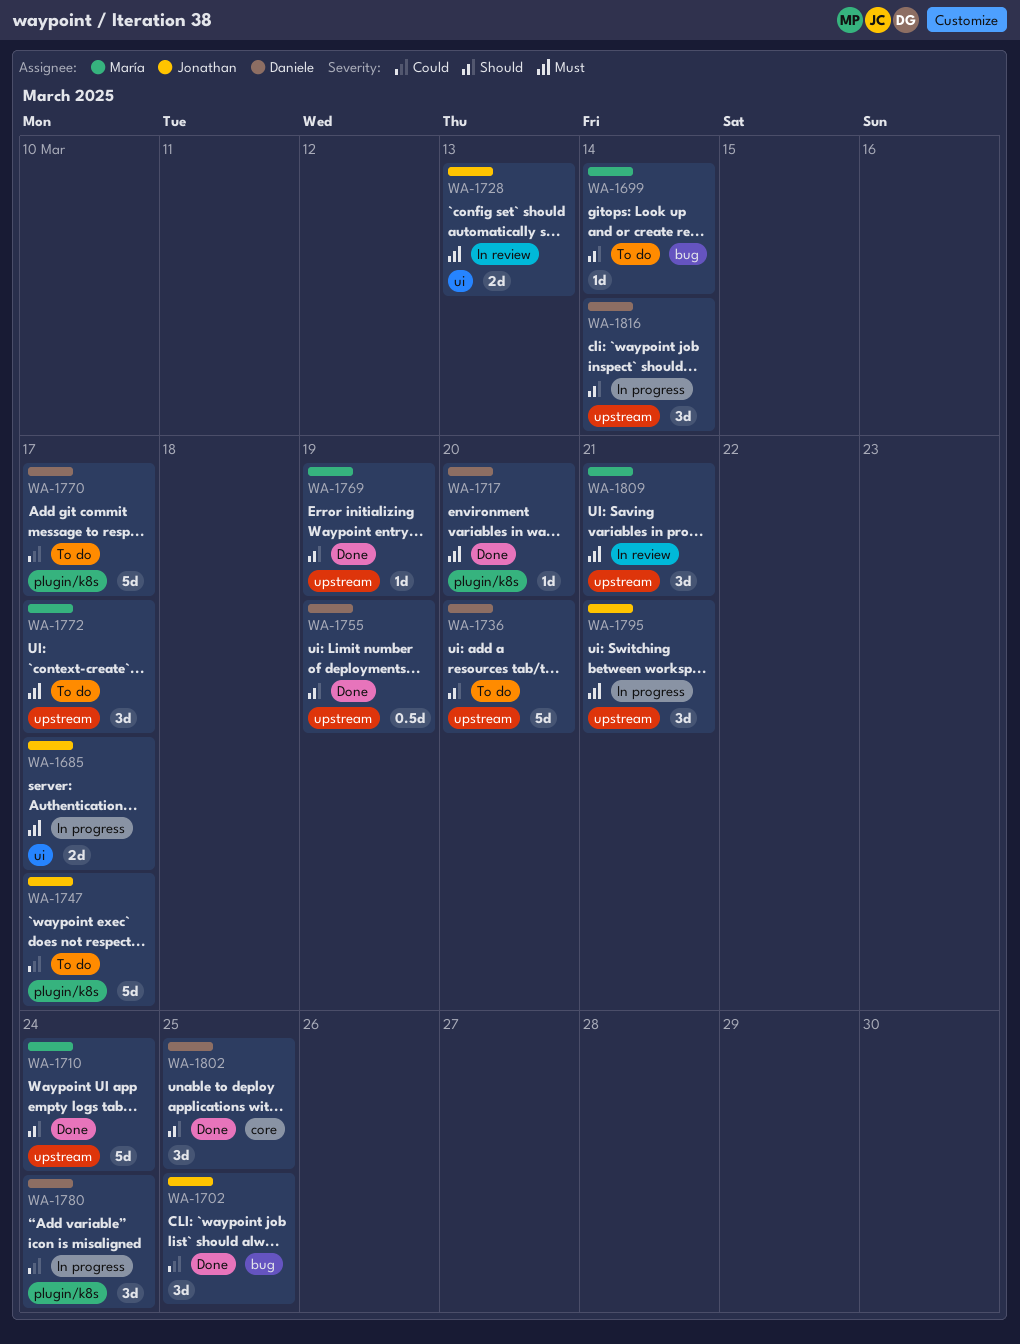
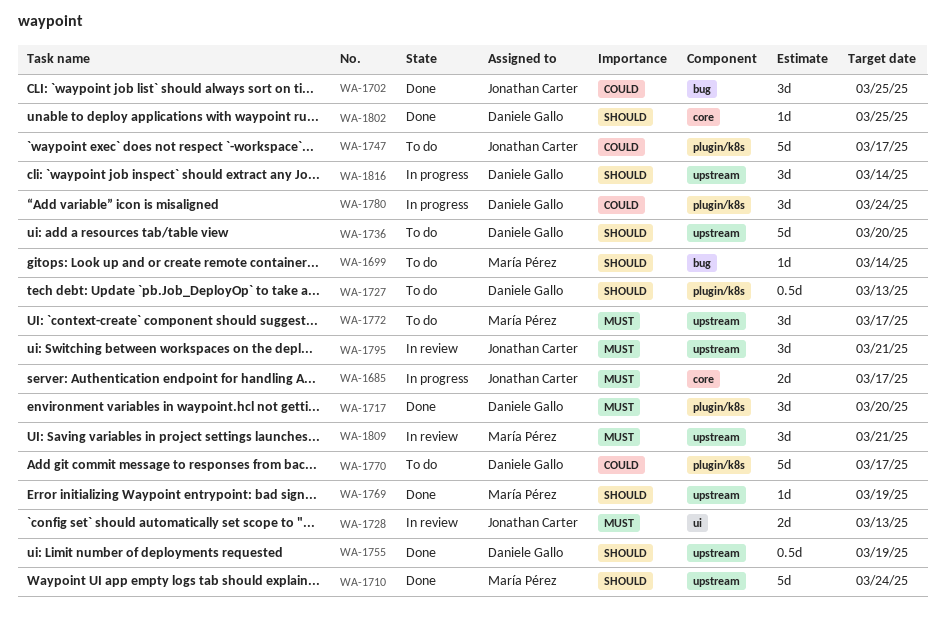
WA-1685, label: ui -> core
WA-1717, estimate: 1d -> 3d
WA-1727: none -> present
WA-1795, status: In progress -> In review
WA-1802, estimate: 3d -> 1d

